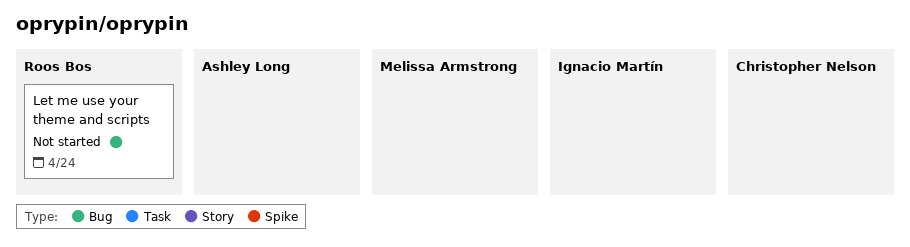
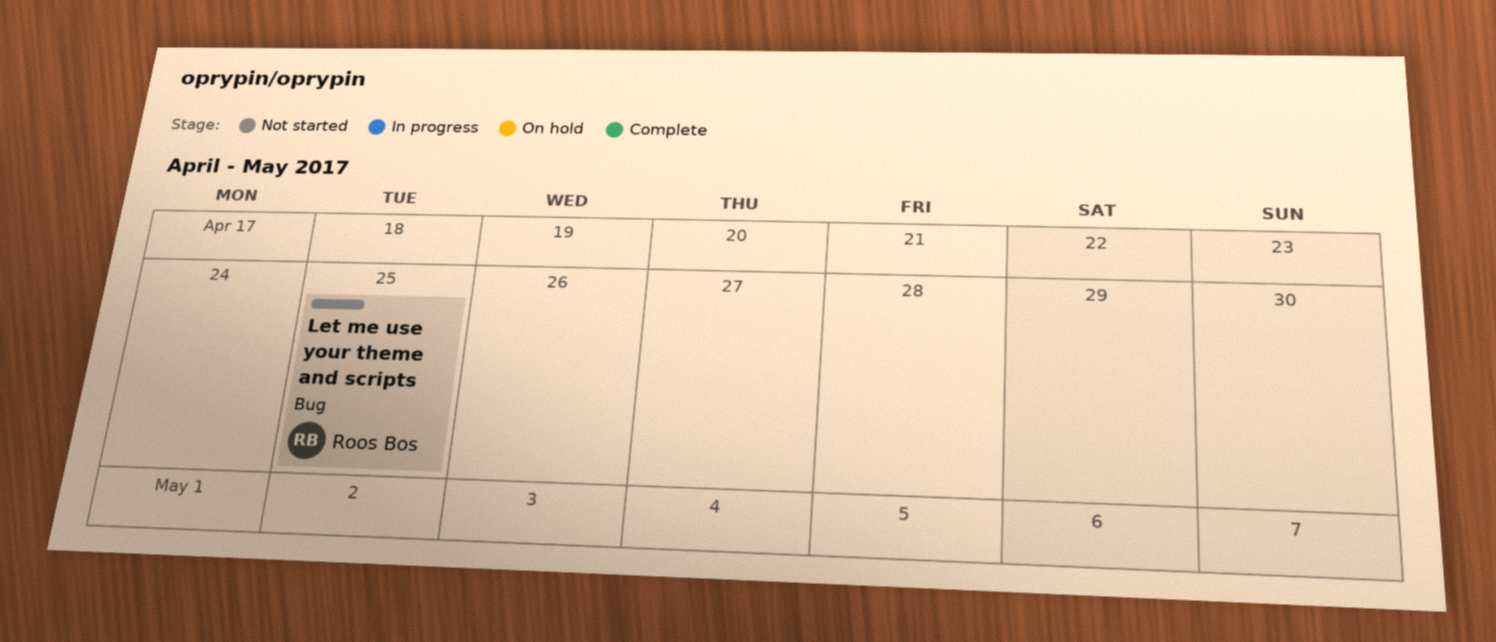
Let me use your theme and scripts, due: Apr 24 -> Apr 25

